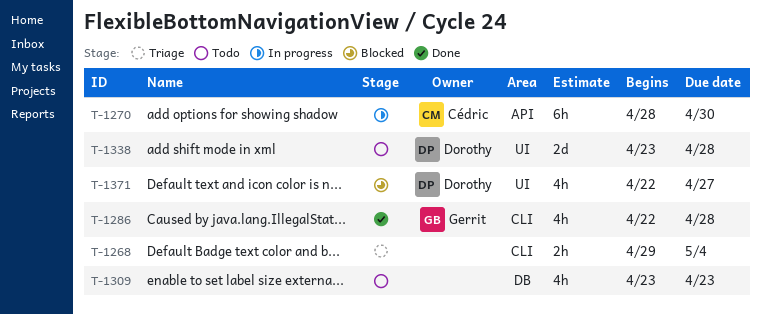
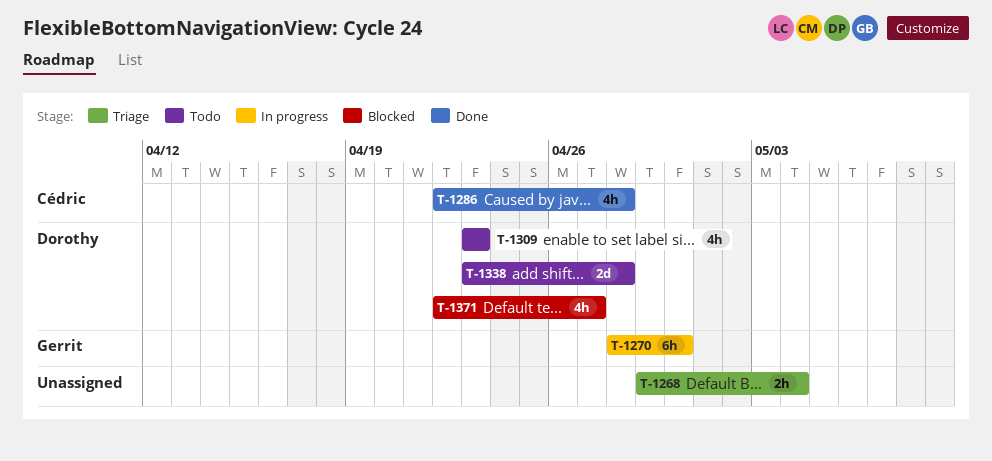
T-1270, owner: Cédric -> Gerrit
T-1286, owner: Gerrit -> Cédric
T-1309, owner: none -> Dorothy

